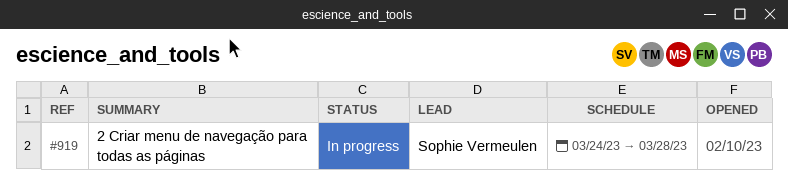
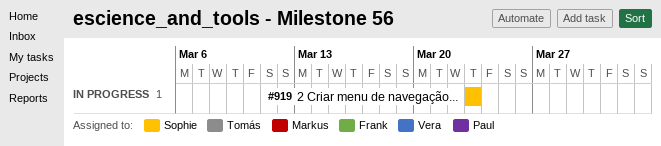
#919, start: Mar 24 -> Mar 23
#919, due: Mar 28 -> Mar 23

